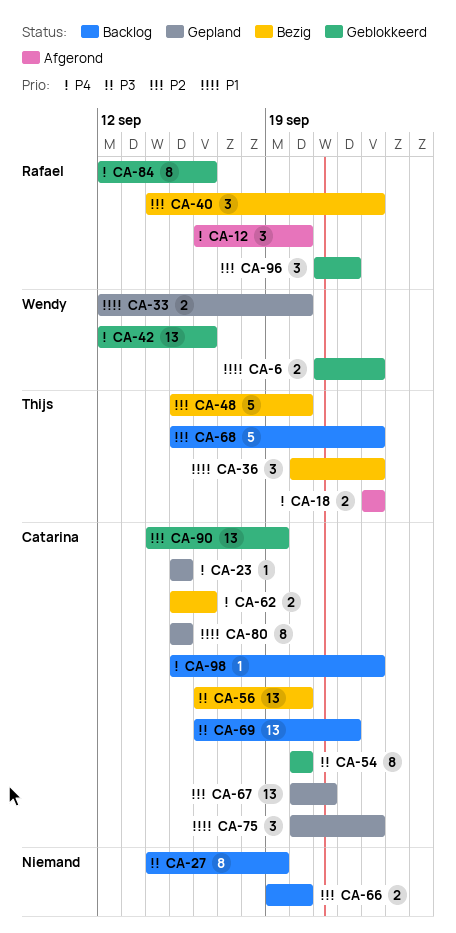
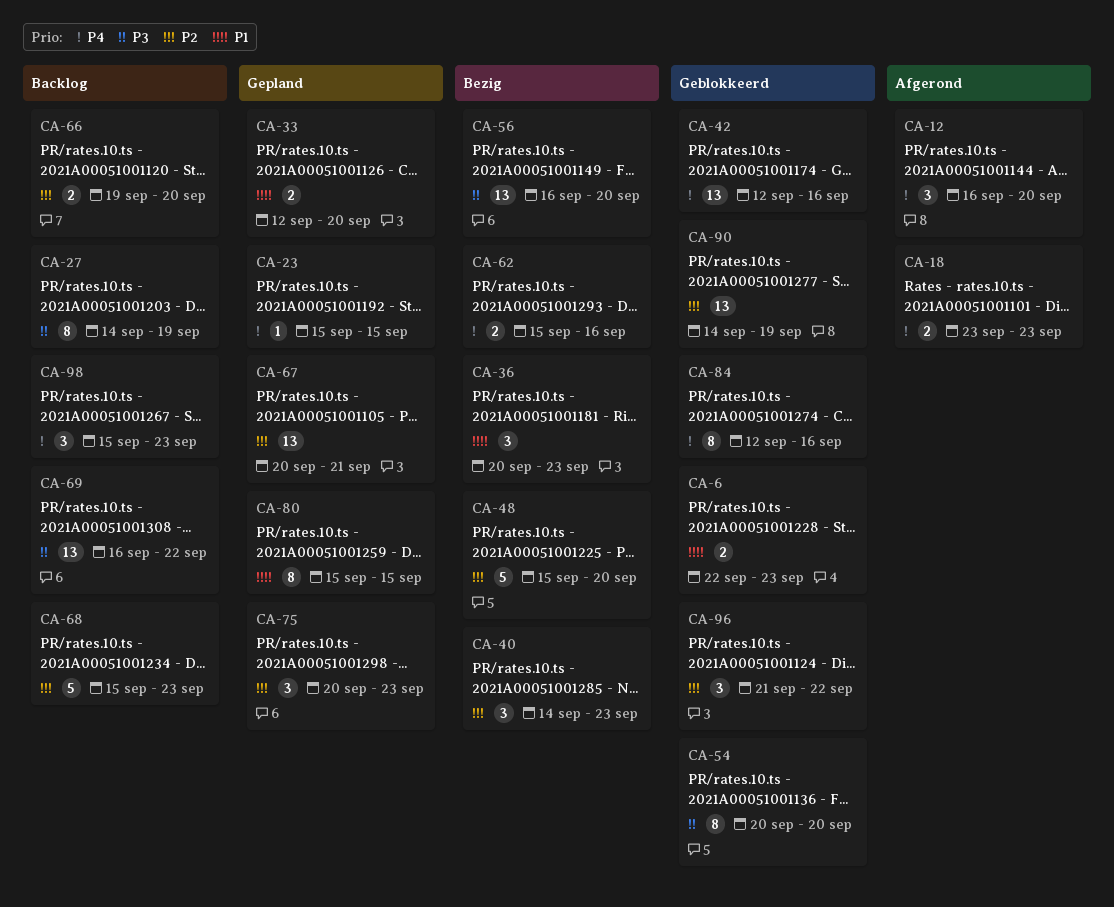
CA-6, start: Sep 21 -> Sep 22
CA-75, priority: P1 -> P2
CA-98, estimate: 1 -> 3

